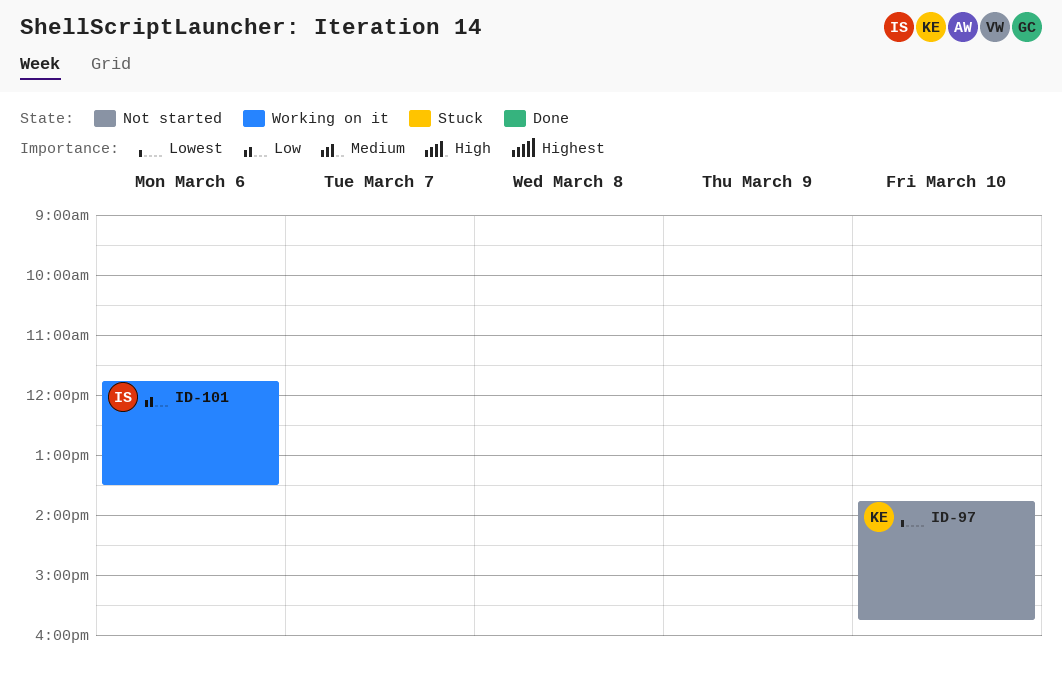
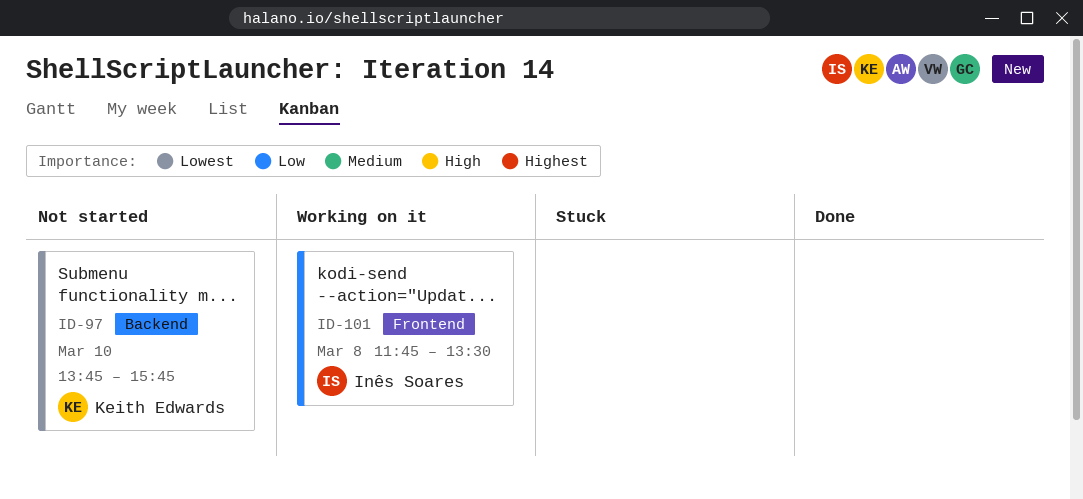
ID-101, day: Mar 6 -> Mar 8

